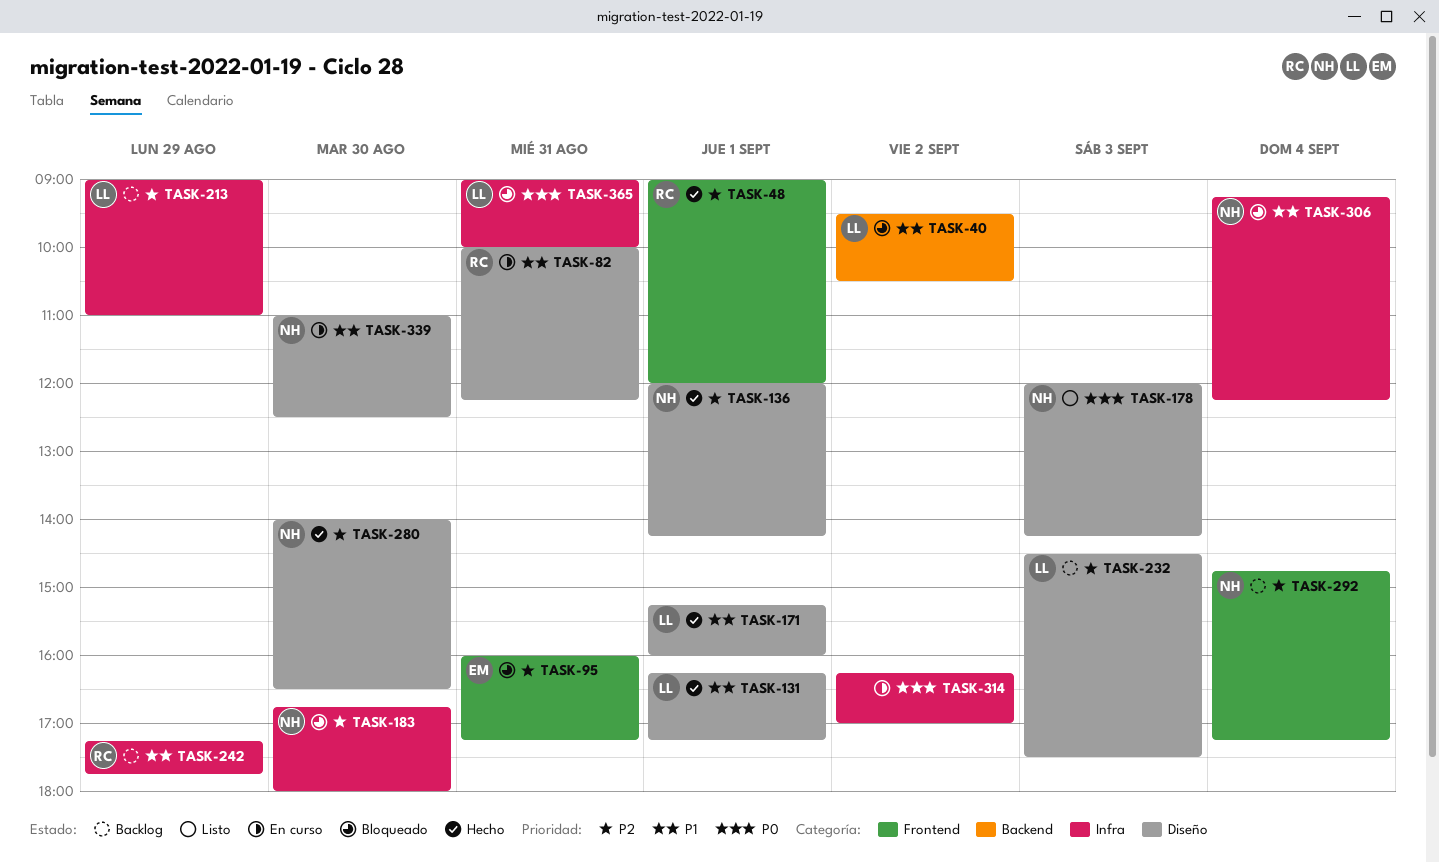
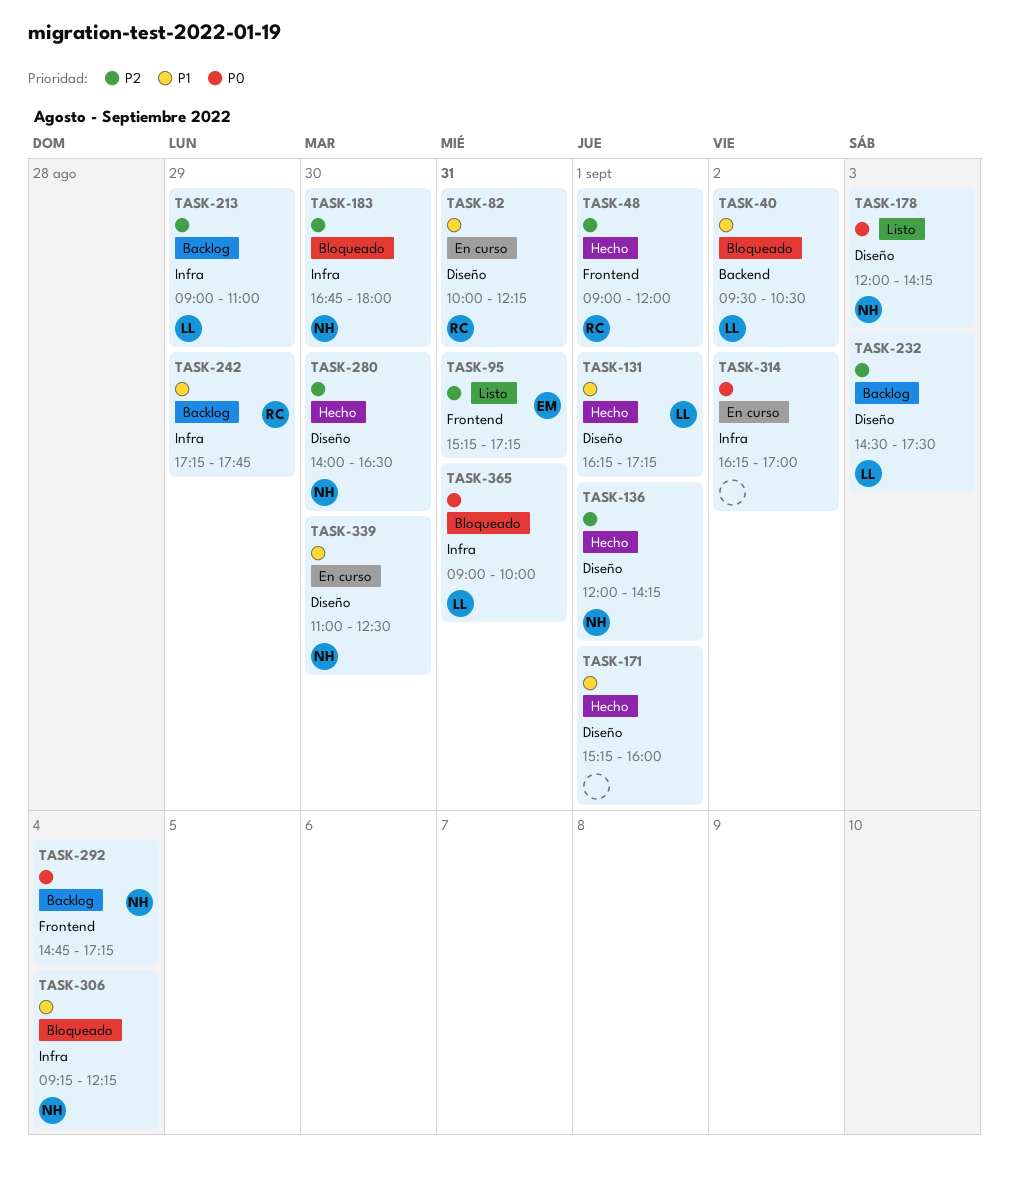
TASK-95, status: Bloqueado -> Listo
TASK-95, begins: 16:00 -> 15:15
TASK-171, owner: LL -> none
TASK-292, priority: P2 -> P0

